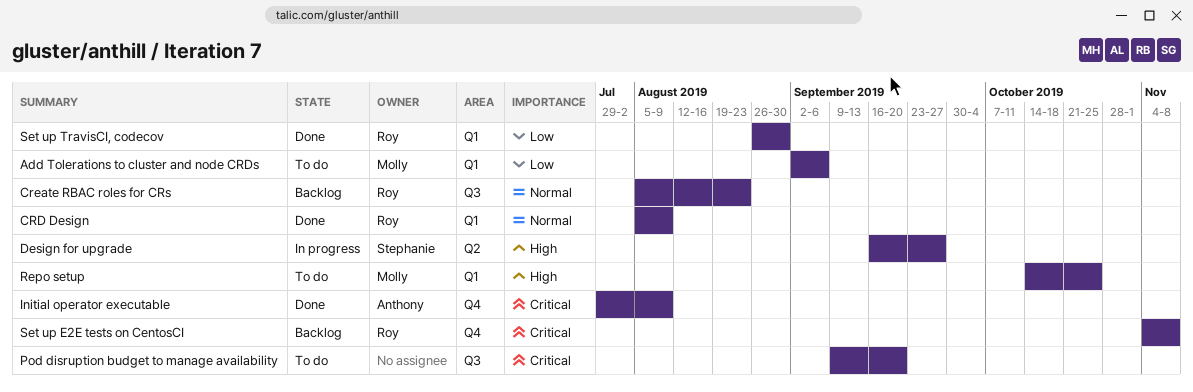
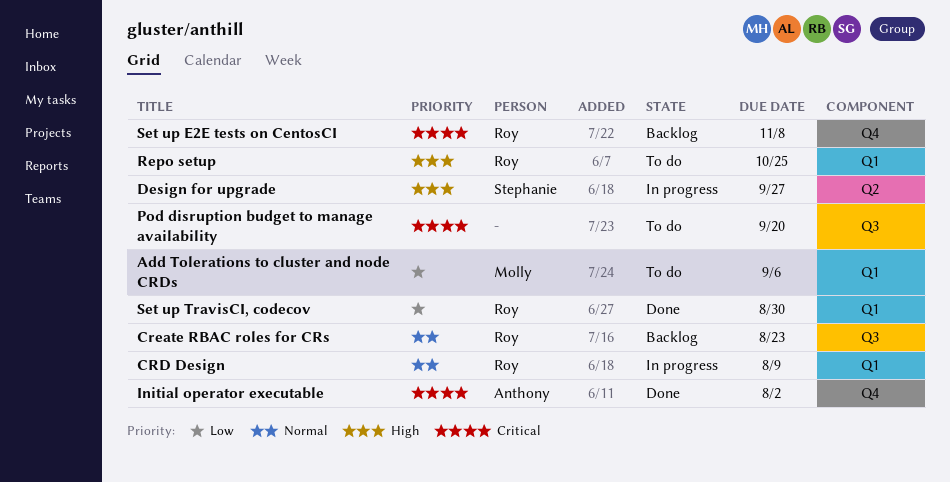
CRD Design, status: Done -> In progress
Initial operator executable, due: Aug 9 -> Aug 2
Repo setup, owner: Molly -> Roy

